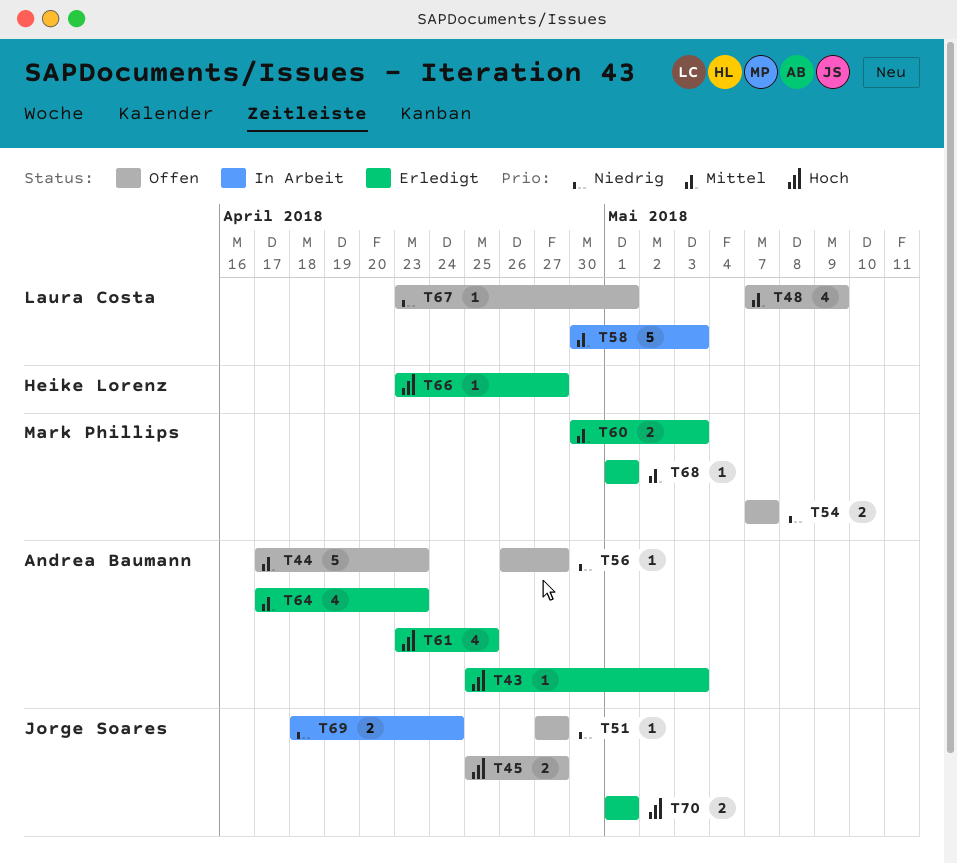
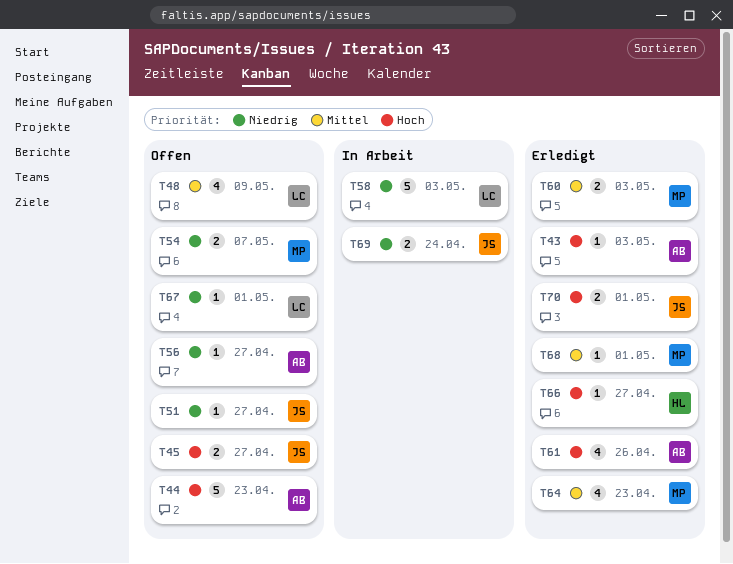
T44, priority: Mittel -> Hoch
T58, priority: Mittel -> Niedrig
T61, due: Apr 25 -> Apr 26
T64, owner: Andrea Baumann -> Mark Phillips

